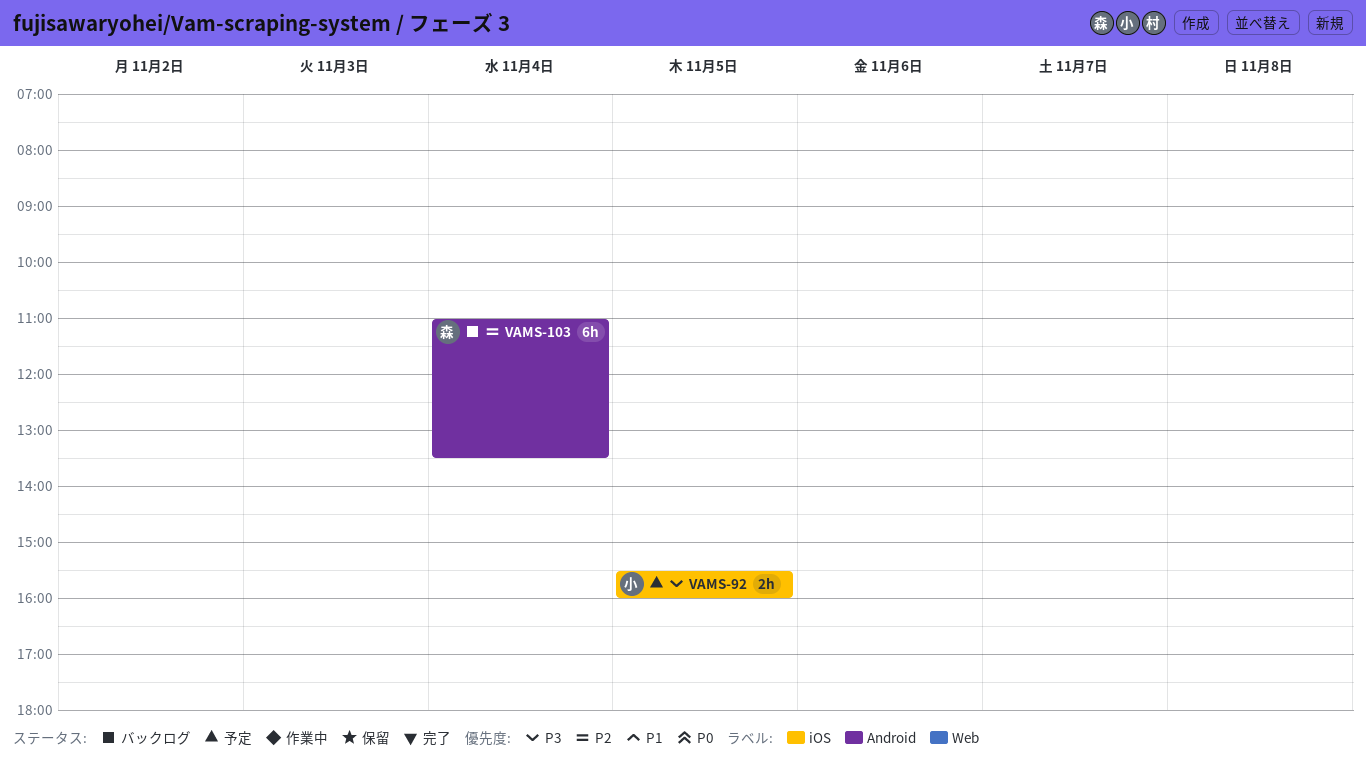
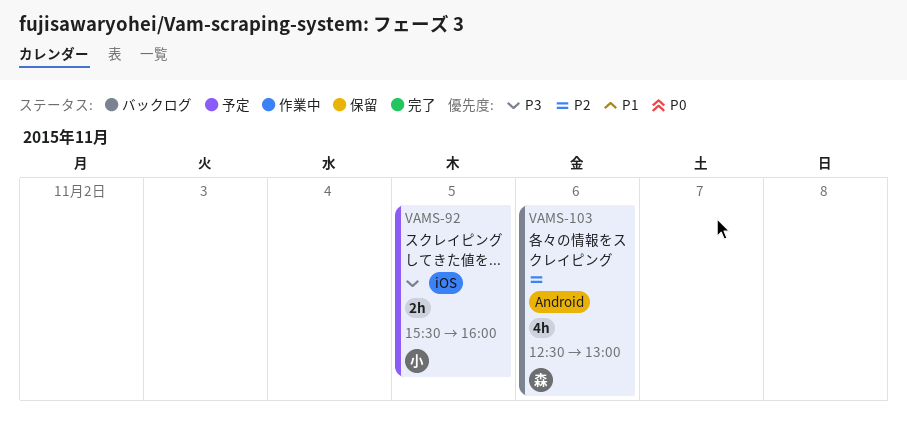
VAMS-103, estimate: 6h -> 4h
VAMS-103, day: Nov 4 -> Nov 6
VAMS-103, begins: 11:00 -> 12:30
VAMS-103, ends: 13:30 -> 13:00

